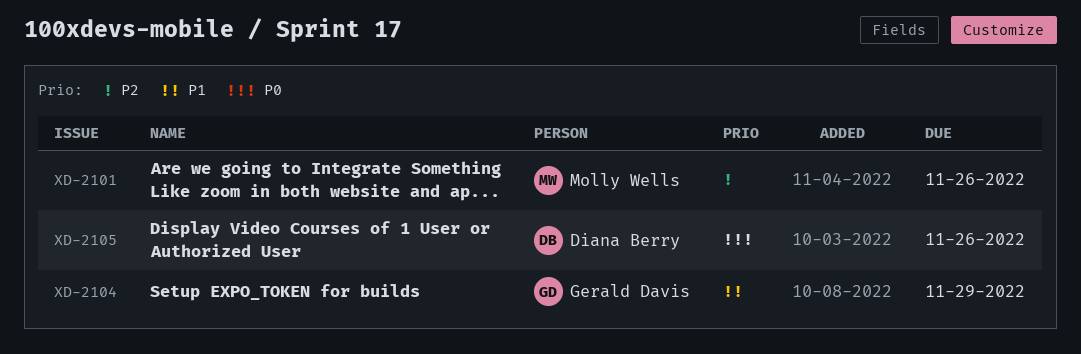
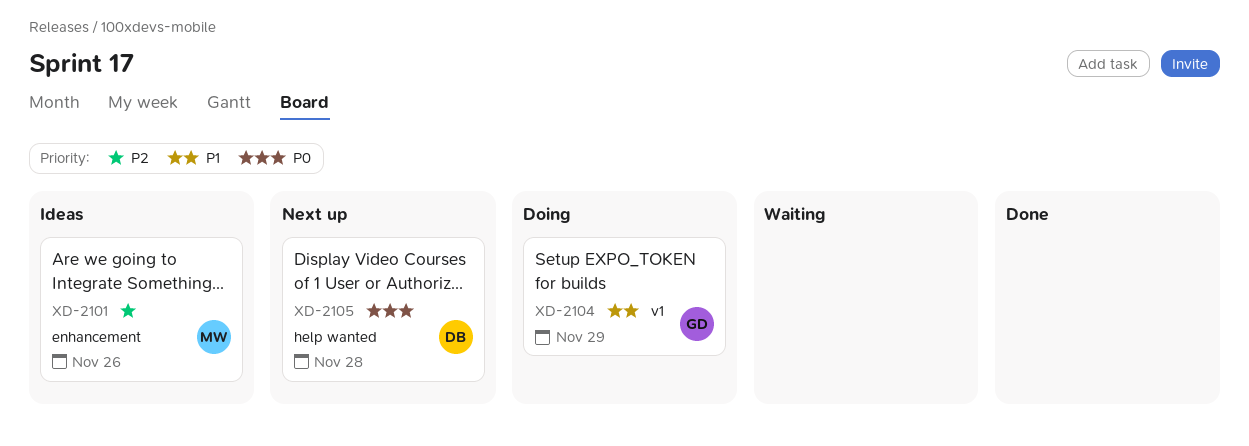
XD-2105, due: Nov 26 -> Nov 28

